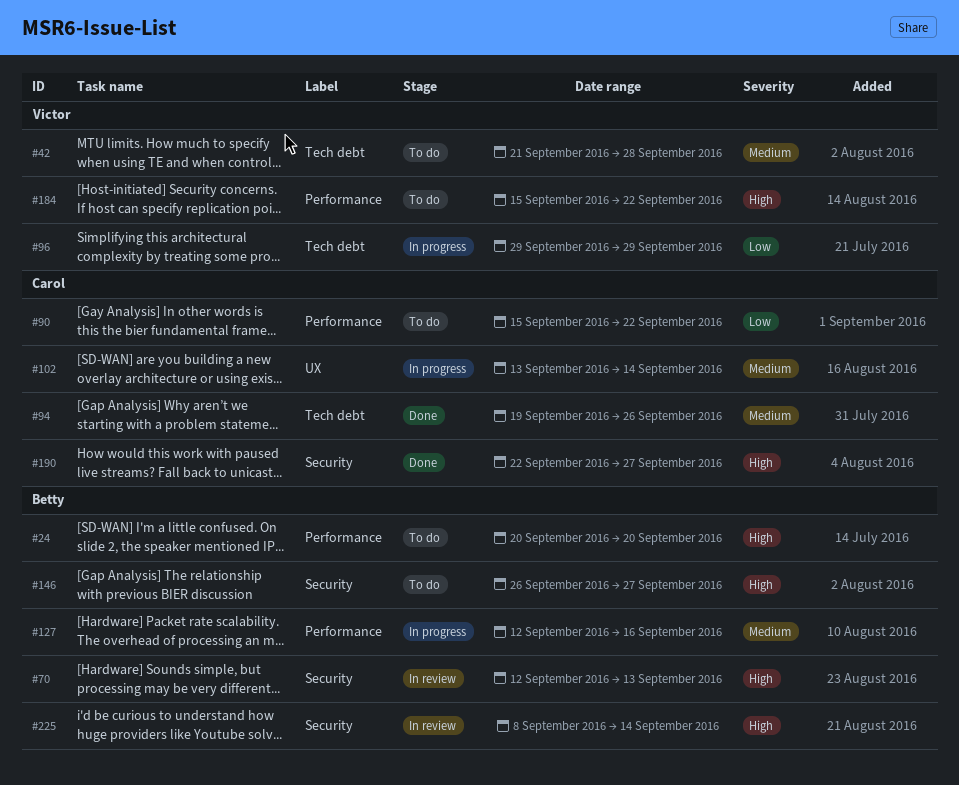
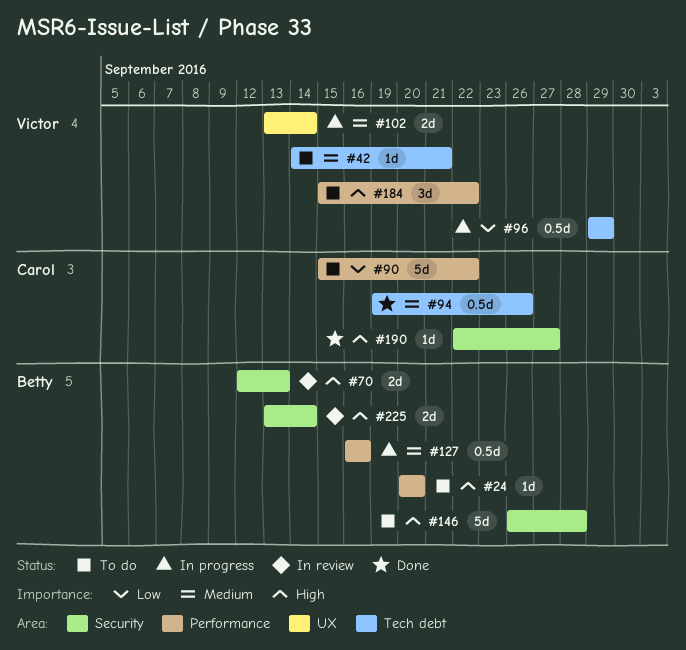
#42, start: Sep 21 -> Sep 14
#42, due: Sep 28 -> Sep 21
#102, owner: Carol -> Victor
#127, start: Sep 12 -> Sep 16
#146, due: Sep 27 -> Sep 28
#225, start: Sep 8 -> Sep 13

